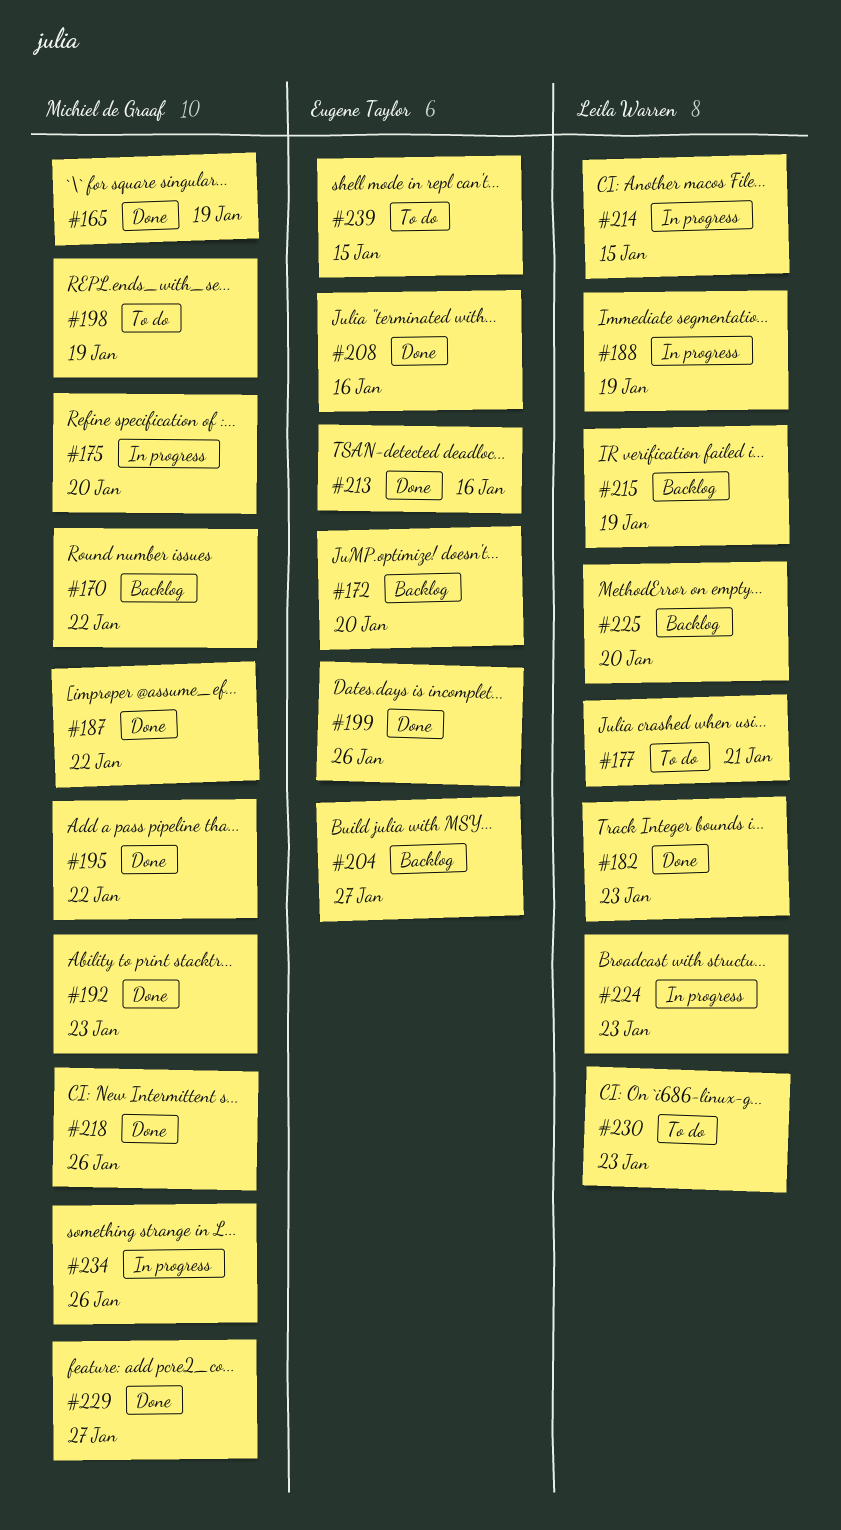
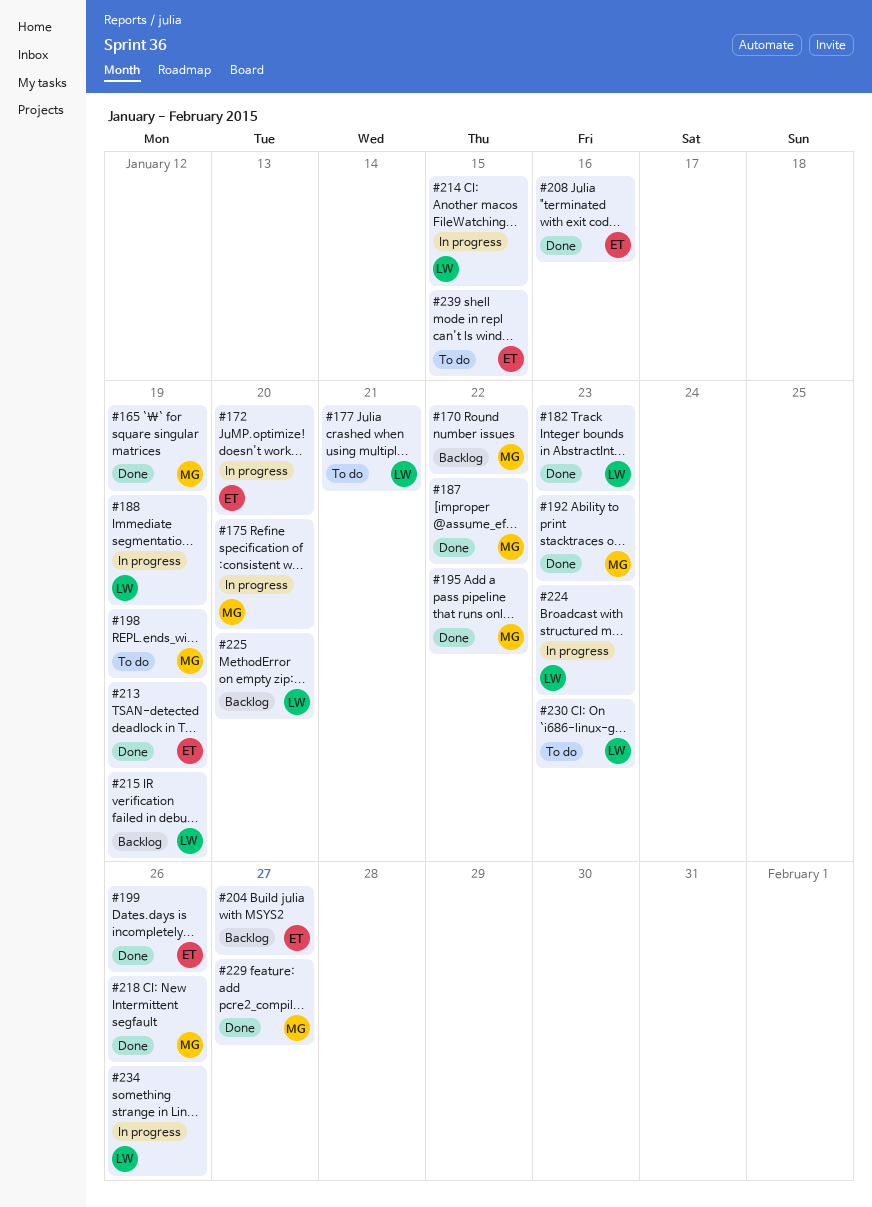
#172, status: Backlog -> In progress
#213, due: Jan 16 -> Jan 19
#234, owner: Michiel de Graaf -> Leila Warren

